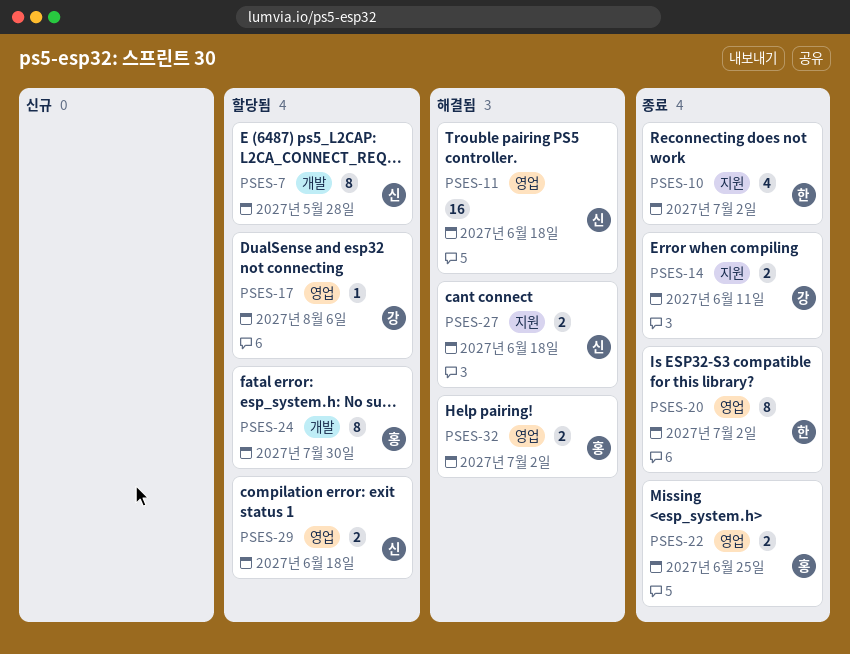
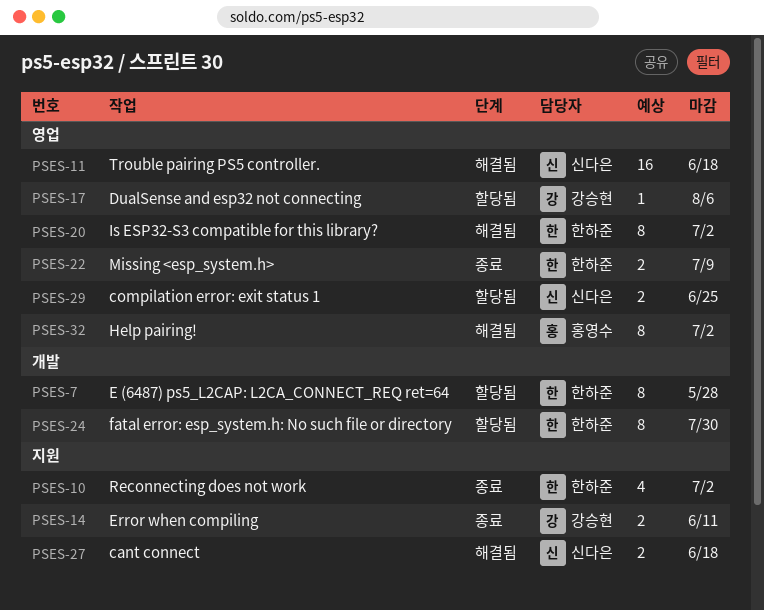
PSES-7, owner: 신다은 -> 한하준
PSES-20, status: 종료 -> 해결됨
PSES-22, owner: 홍영수 -> 한하준
PSES-22, due: Jun 25 -> Jul 9
PSES-24, owner: 홍영수 -> 한하준
PSES-29, due: Jun 18 -> Jun 25
PSES-32, estimate: 2 -> 8

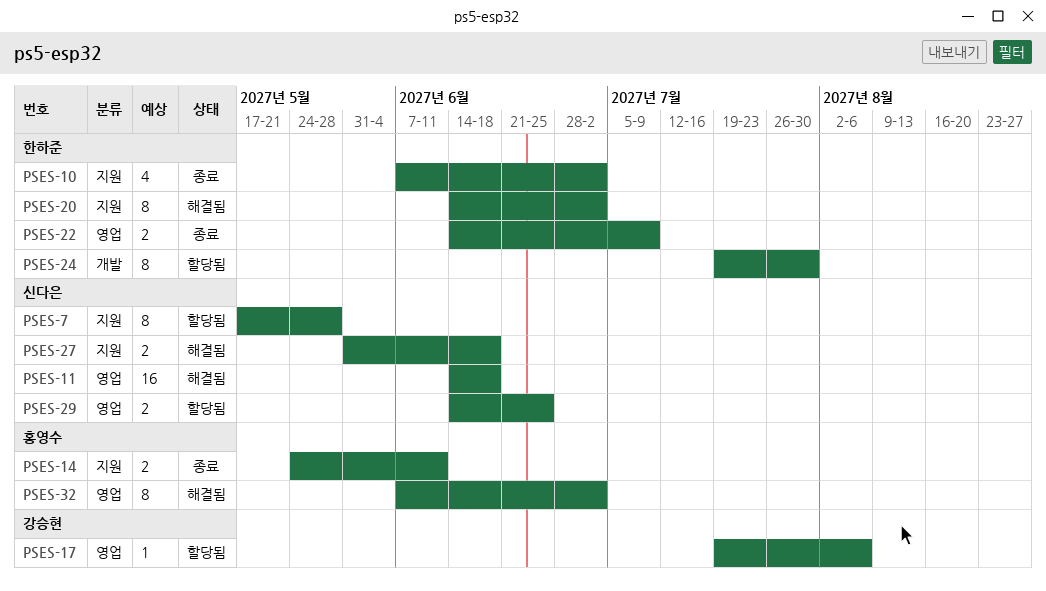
PSES-7, owner: 한하준 -> 신다은
PSES-7, label: 개발 -> 지원
PSES-14, owner: 강승현 -> 홍영수
PSES-20, label: 영업 -> 지원

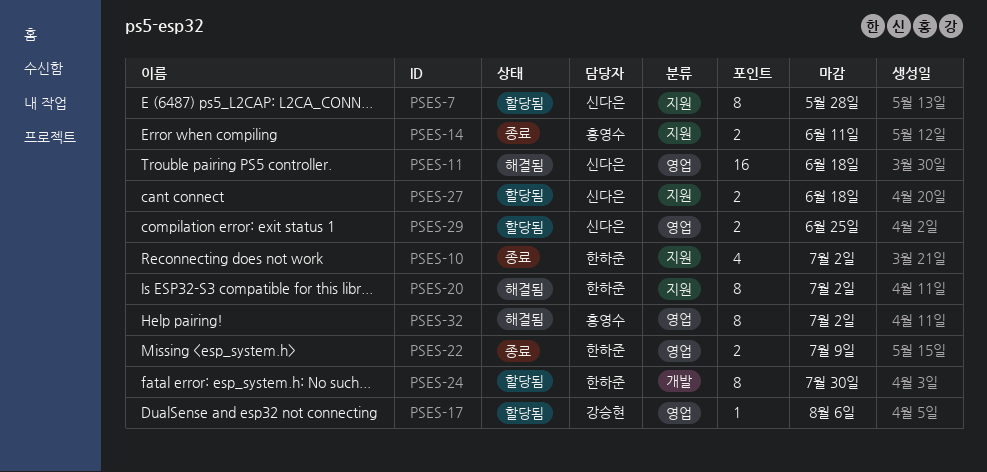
PSES-27, status: 해결됨 -> 할당됨

